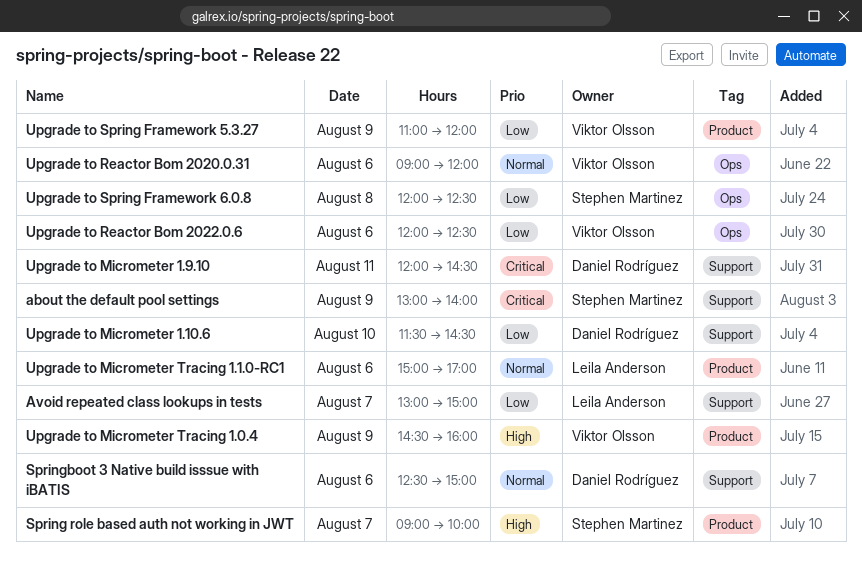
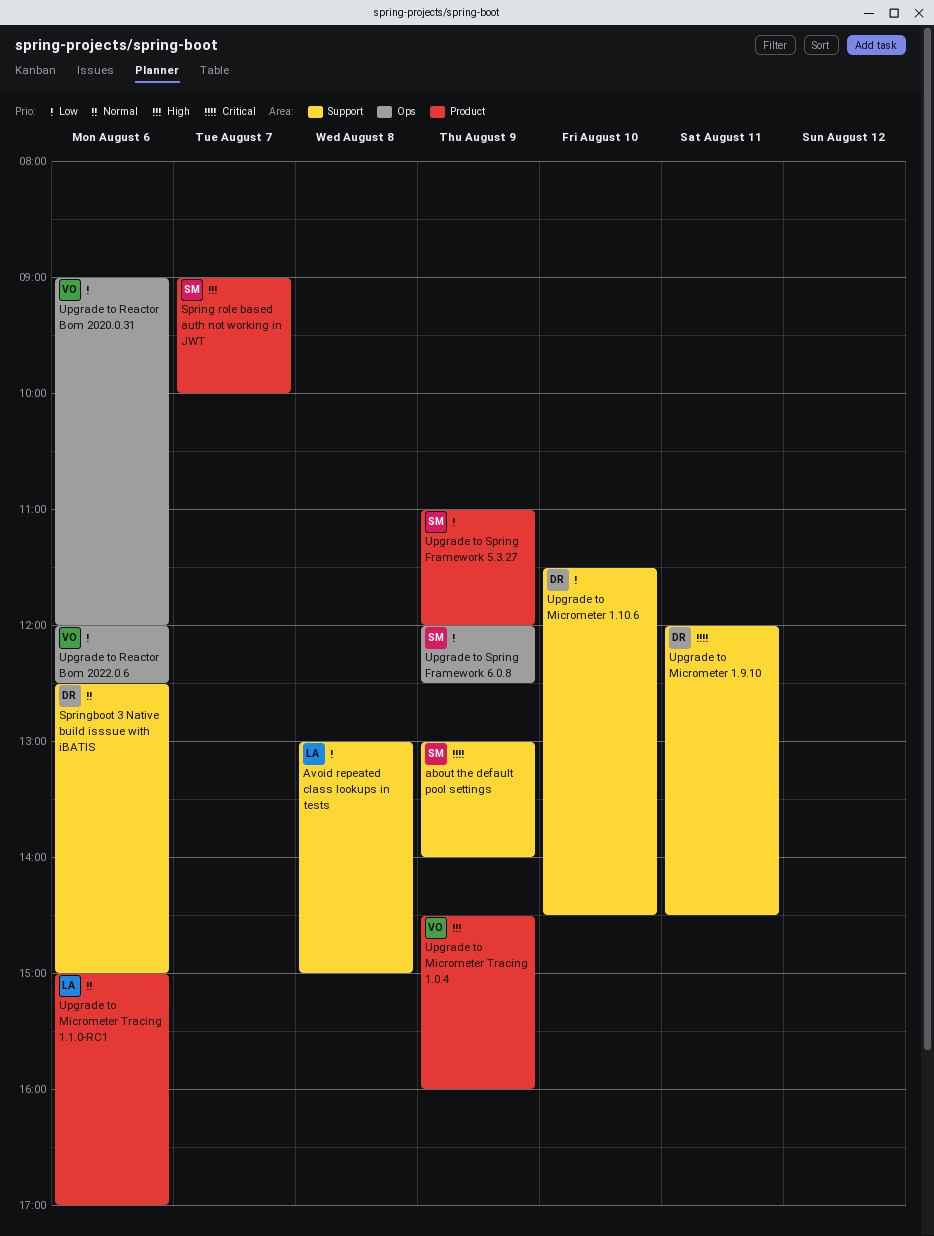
Avoid repeated class lookups in tests, day: Aug 7 -> Aug 8
Upgrade to Reactor Bom 2020.0.31, priority: Normal -> Low
Upgrade to Spring Framework 5.3.27, owner: Viktor Olsson -> Stephen Martinez
Upgrade to Spring Framework 6.0.8, day: Aug 8 -> Aug 9

